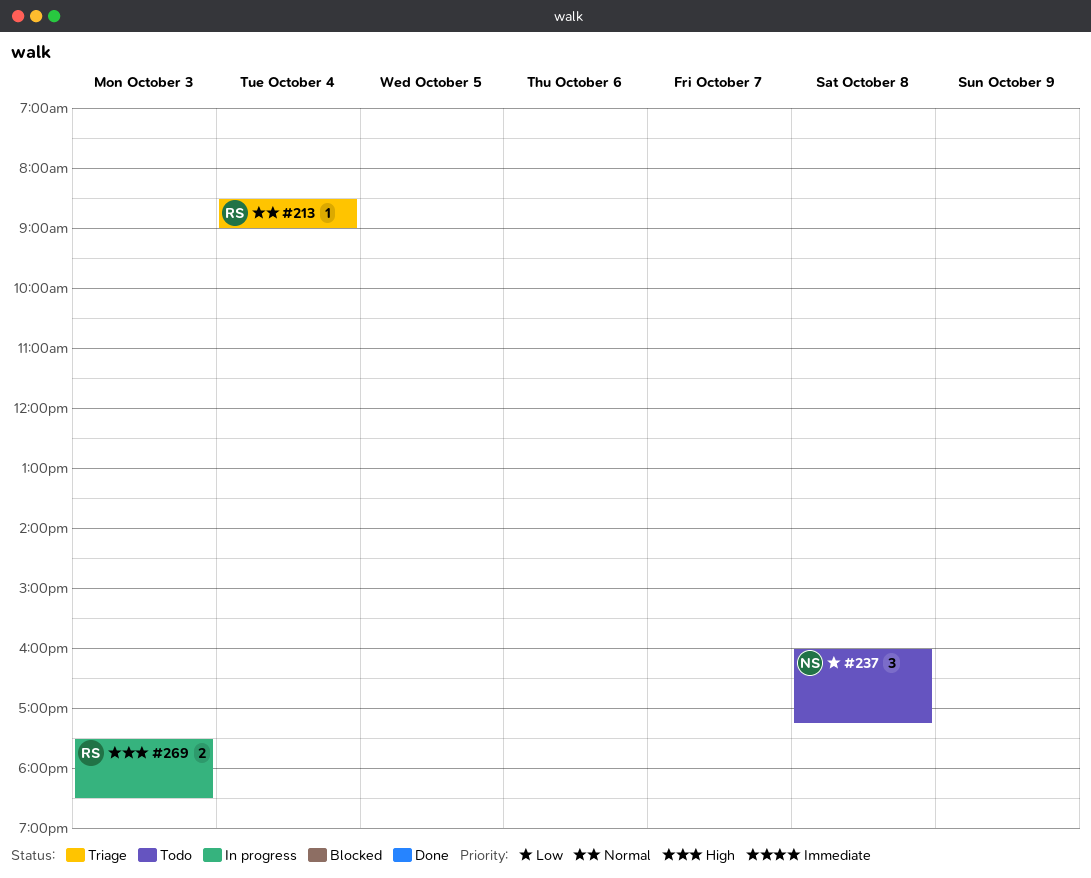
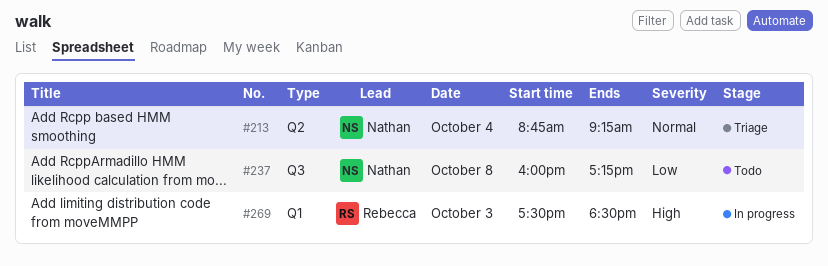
#213, owner: Rebecca -> Nathan
#213, begins: 08:30 -> 08:45
#213, ends: 09:00 -> 09:15

